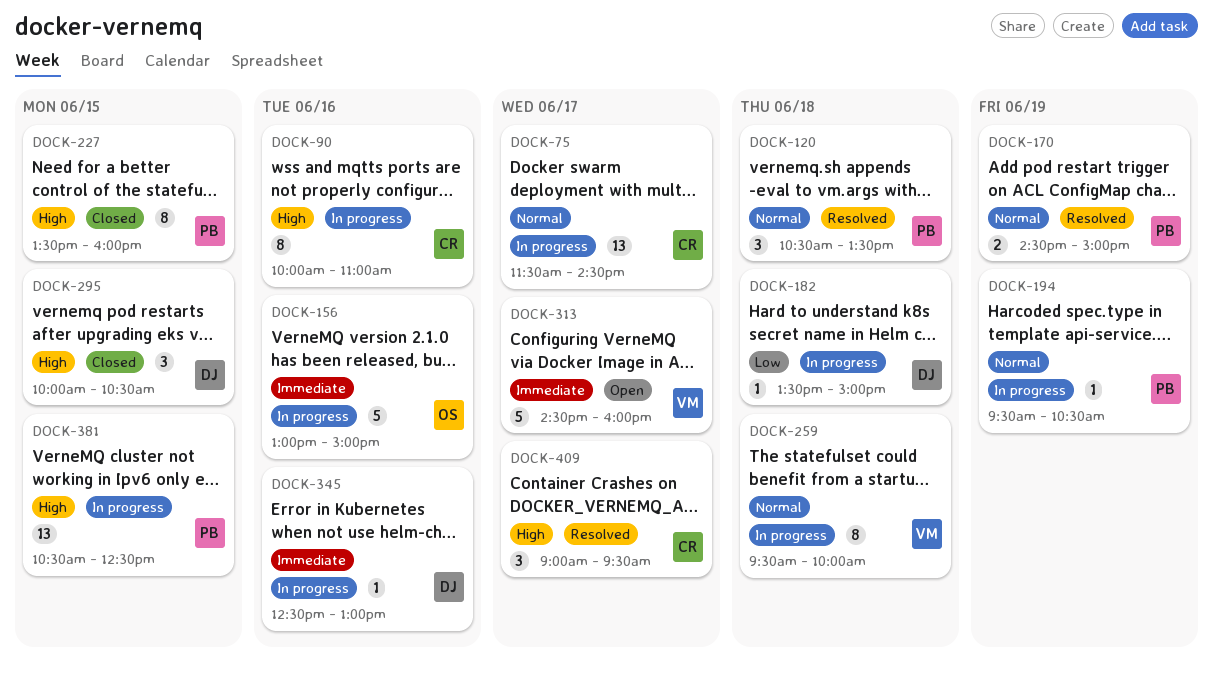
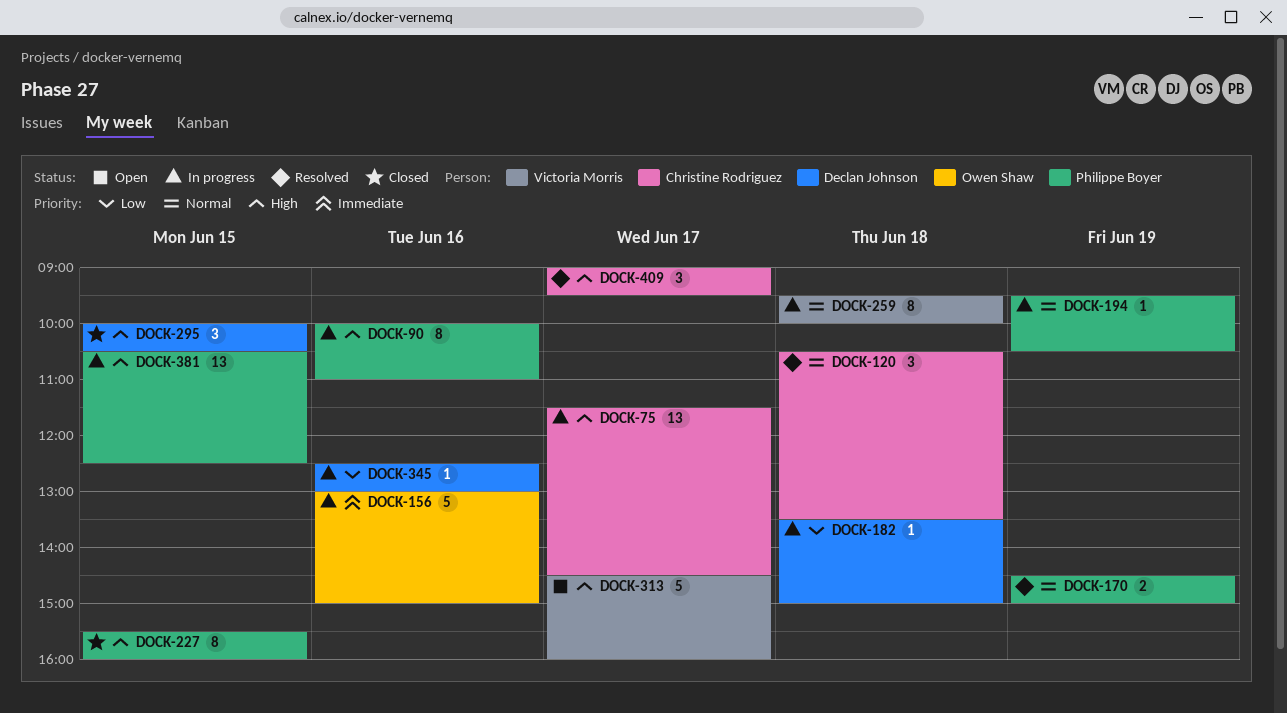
DOCK-75, priority: Normal -> High
DOCK-90, owner: Christine Rodriguez -> Philippe Boyer
DOCK-120, owner: Philippe Boyer -> Christine Rodriguez
DOCK-227, begins: 13:30 -> 15:30
DOCK-313, priority: Immediate -> High
DOCK-345, priority: Immediate -> Low

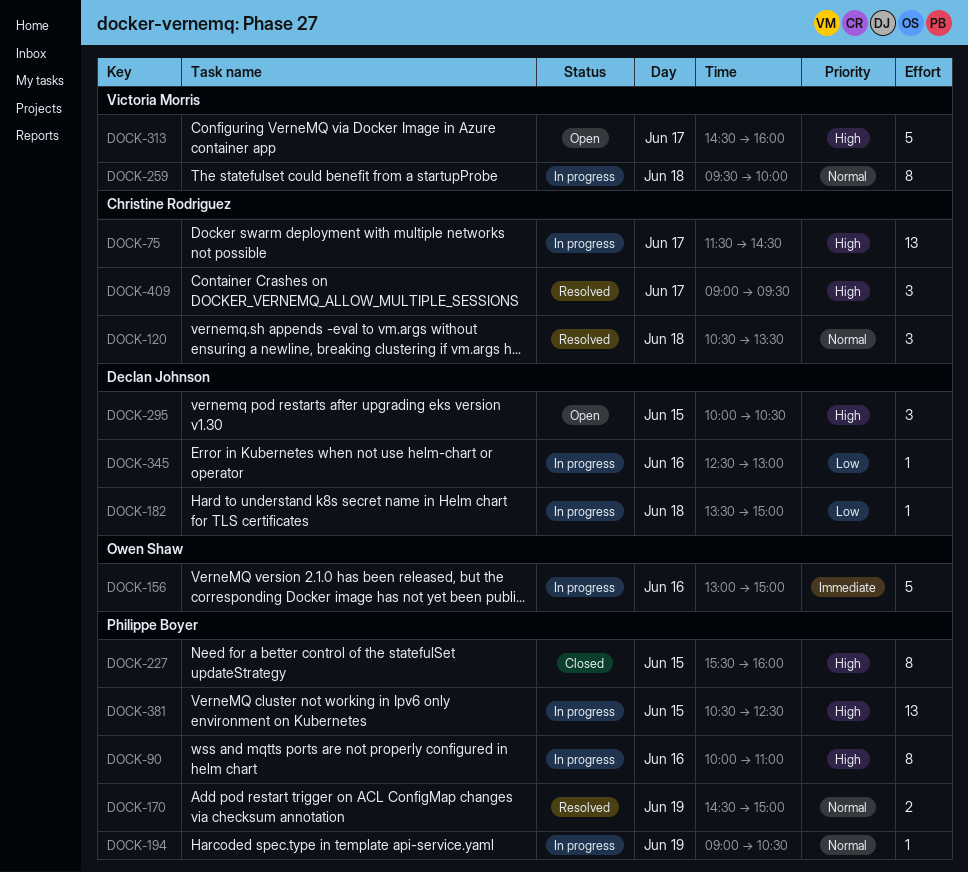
DOCK-194, begins: 09:30 -> 09:00
DOCK-295, status: Closed -> Open

